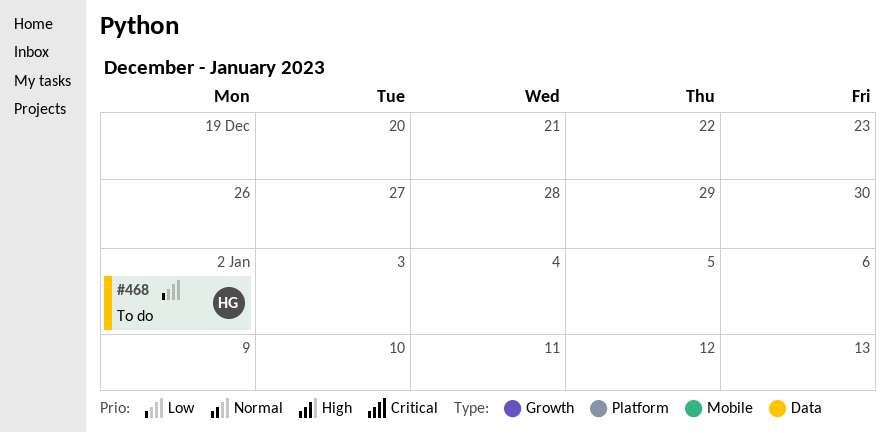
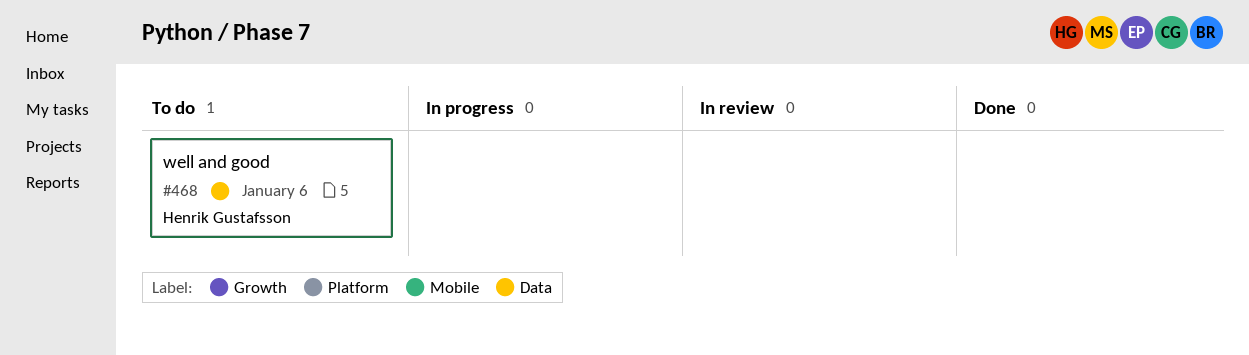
#468, due: Jan 2 -> Jan 6

